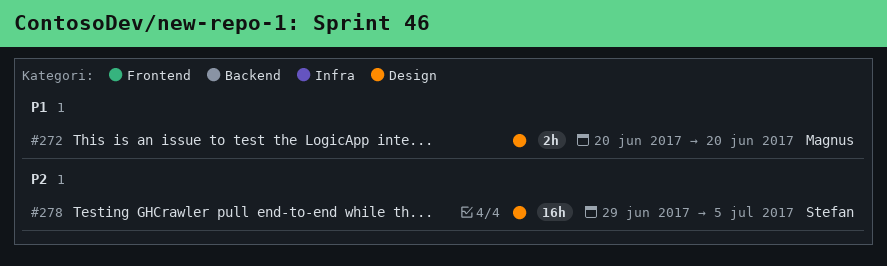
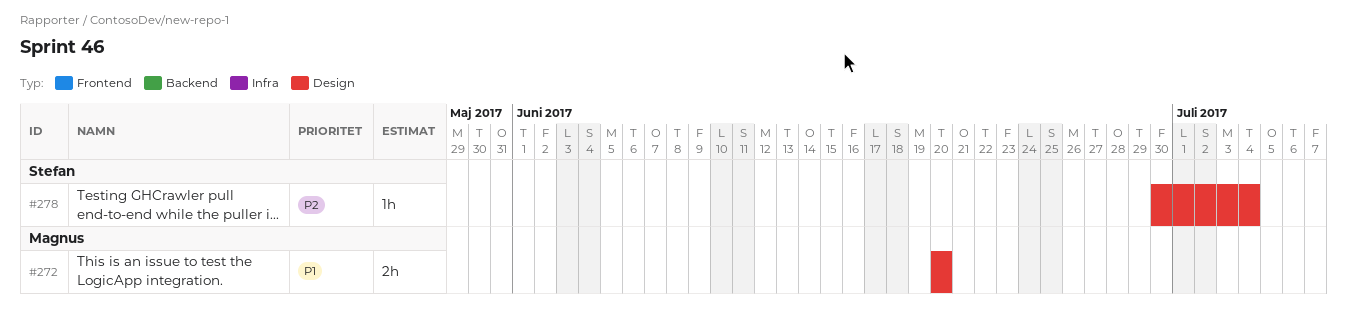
#278, estimate: 16h -> 1h
#278, start: Jun 29 -> Jun 30
#278, due: Jul 5 -> Jul 4

